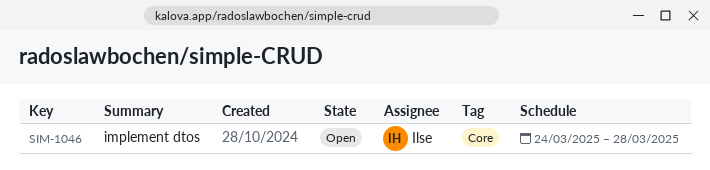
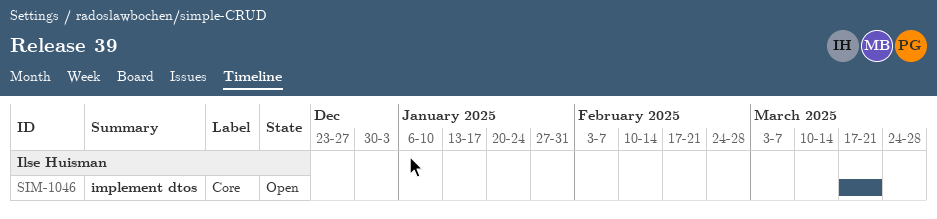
SIM-1046, start: Mar 24 -> Mar 17
SIM-1046, due: Mar 28 -> Mar 21

